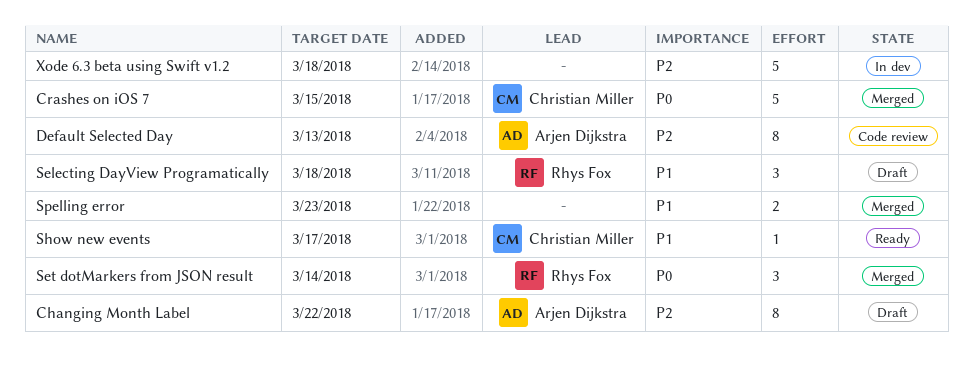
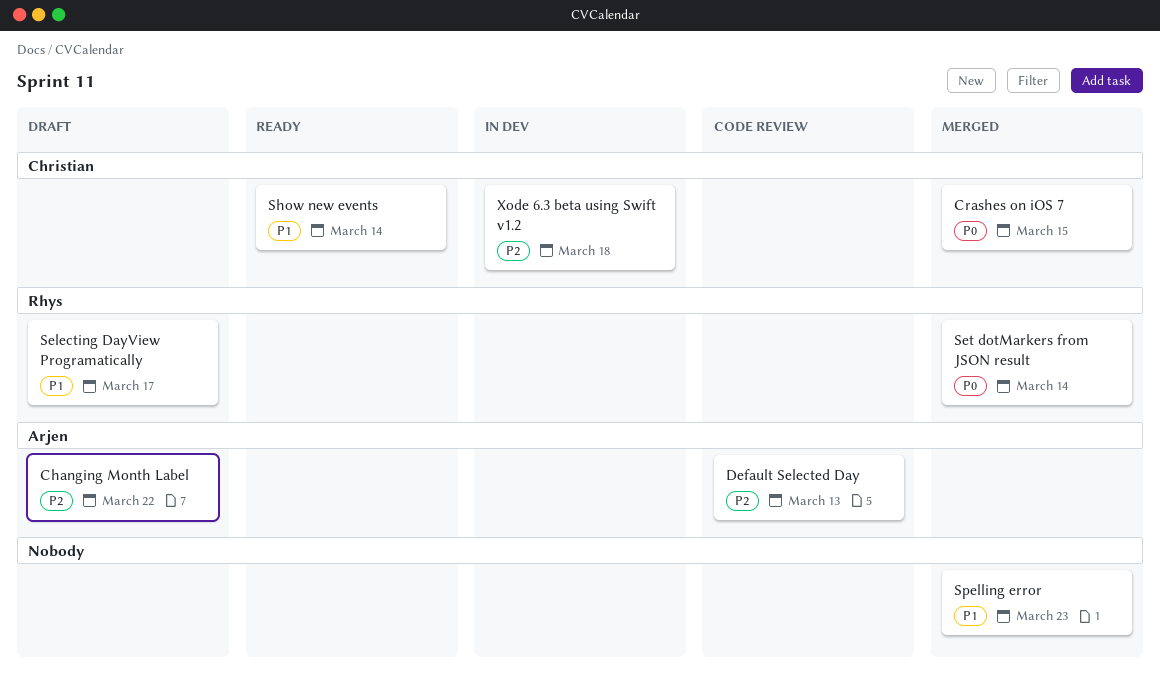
Selecting DayView Programatically, due: Mar 18 -> Mar 17
Show new events, due: Mar 17 -> Mar 14
Xode 6.3 beta using Swift v1.2, owner: none -> Christian Miller

